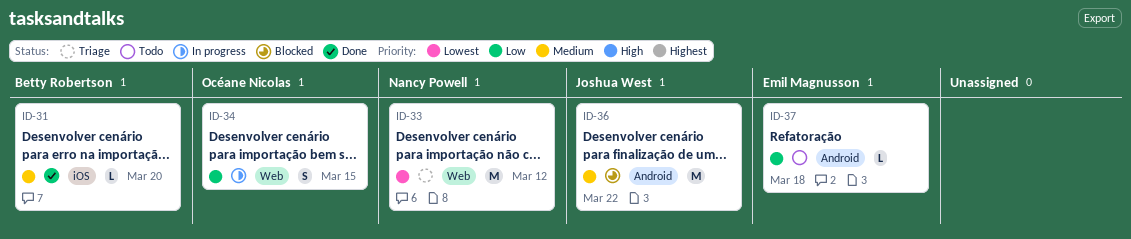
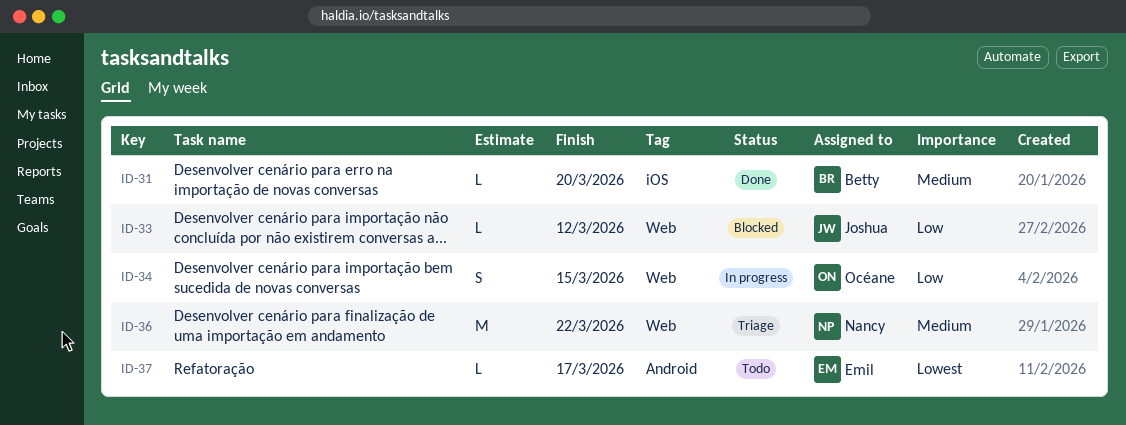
ID-33, status: Triage -> Blocked
ID-33, owner: Nancy Powell -> Joshua West
ID-33, priority: Lowest -> Low
ID-33, estimate: M -> L
ID-36, status: Blocked -> Triage
ID-36, owner: Joshua West -> Nancy Powell
ID-36, label: Android -> Web
ID-37, priority: Low -> Lowest
ID-37, due: Mar 18 -> Mar 17

